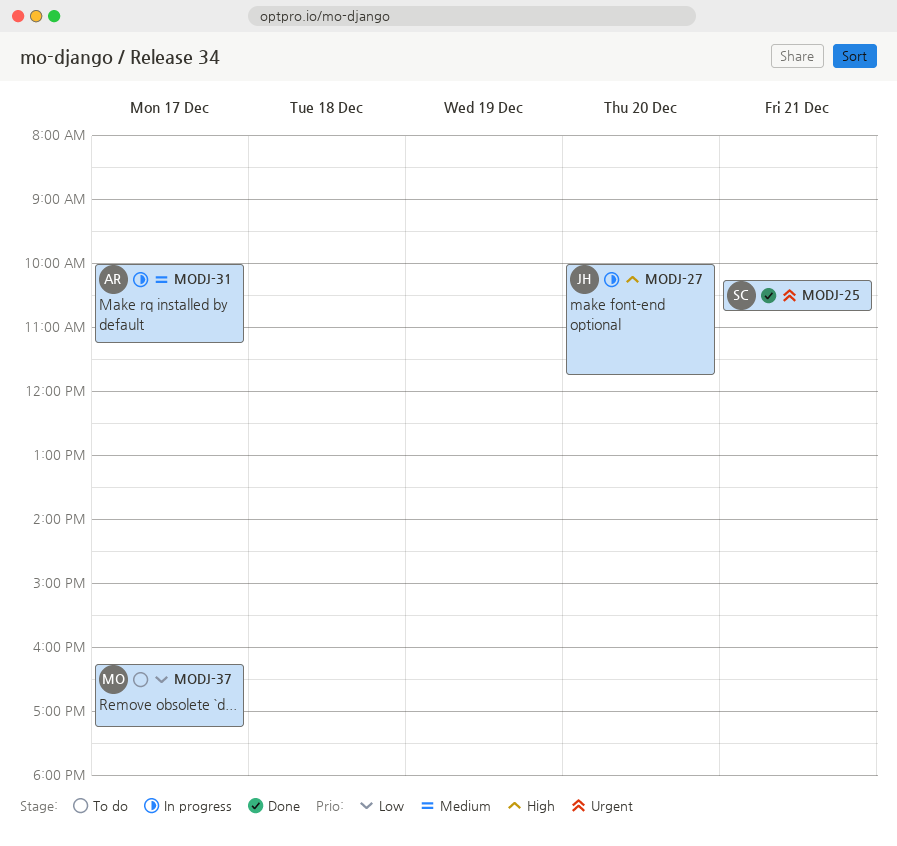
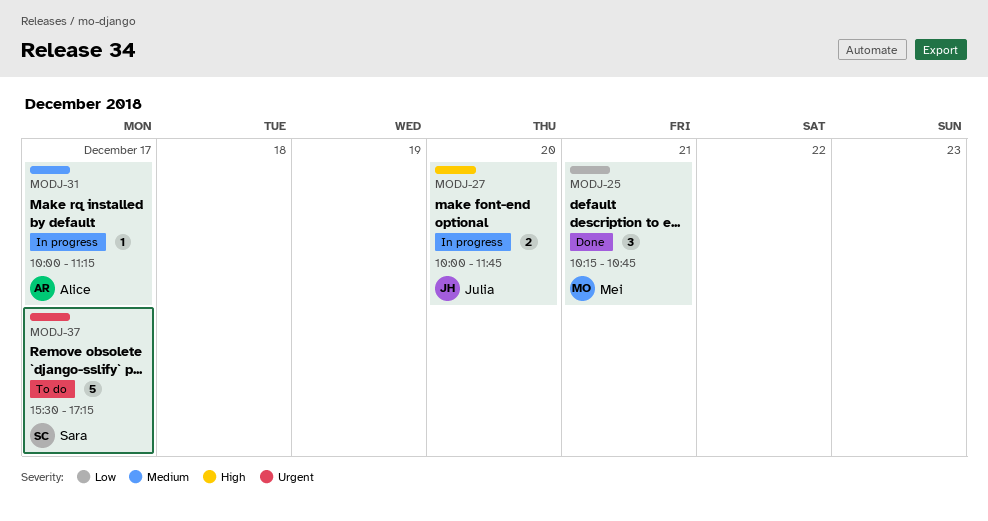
MODJ-25, owner: Sara -> Mei
MODJ-25, priority: Urgent -> Low
MODJ-37, owner: Mei -> Sara
MODJ-37, priority: Low -> Urgent
MODJ-37, begins: 16:15 -> 15:30

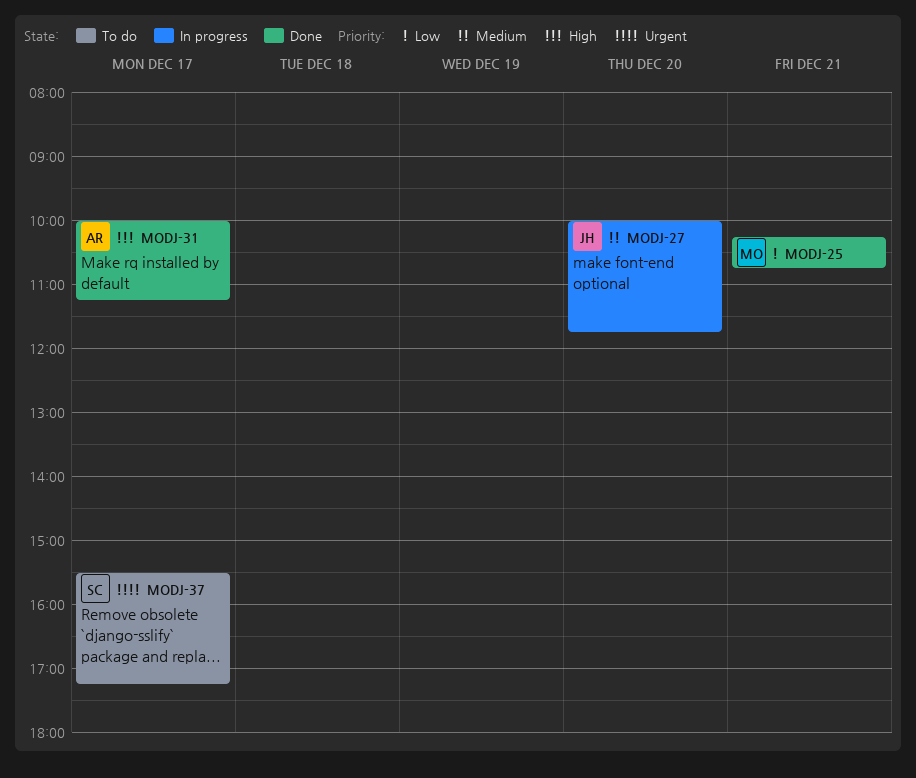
MODJ-27, priority: High -> Medium
MODJ-31, status: In progress -> Done
MODJ-31, priority: Medium -> High

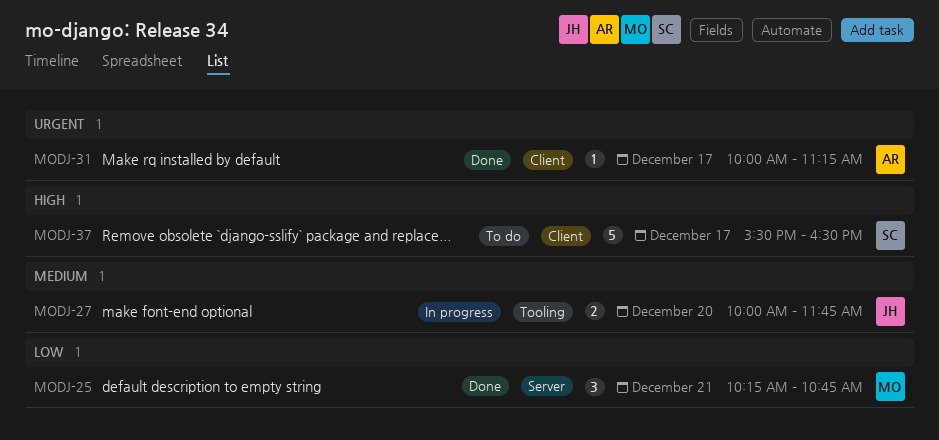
MODJ-31, priority: High -> Urgent
MODJ-37, priority: Urgent -> High
MODJ-37, ends: 17:15 -> 16:30

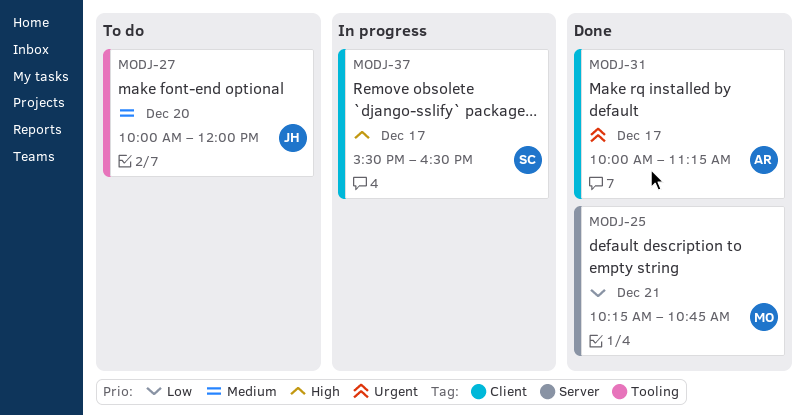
MODJ-27, status: In progress -> To do
MODJ-27, ends: 11:45 -> 12:00
MODJ-37, status: To do -> In progress

